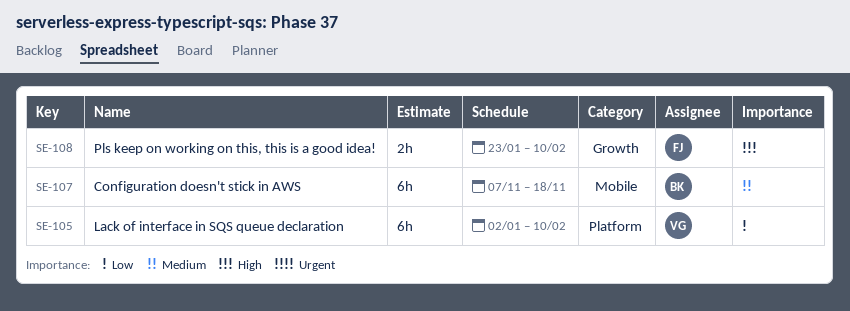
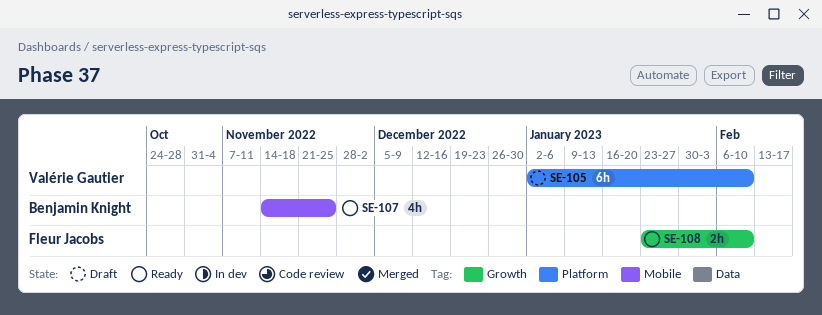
SE-107, estimate: 6h -> 4h
SE-107, start: Nov 7 -> Nov 14
SE-107, due: Nov 18 -> Nov 25

